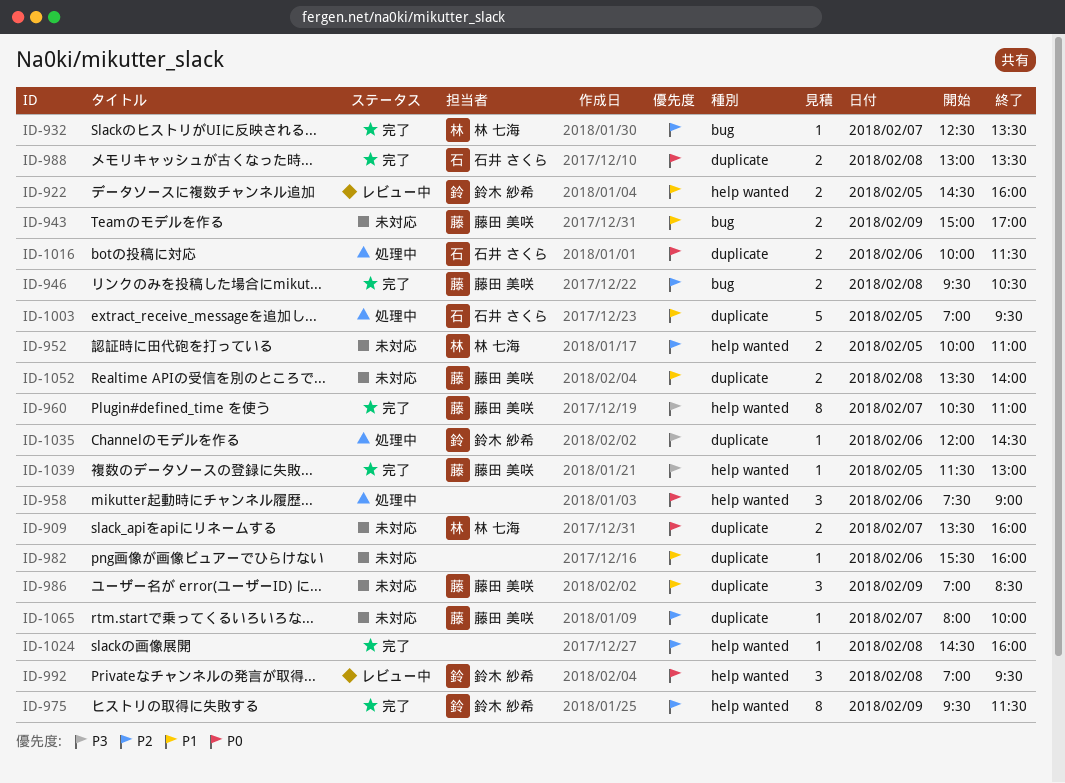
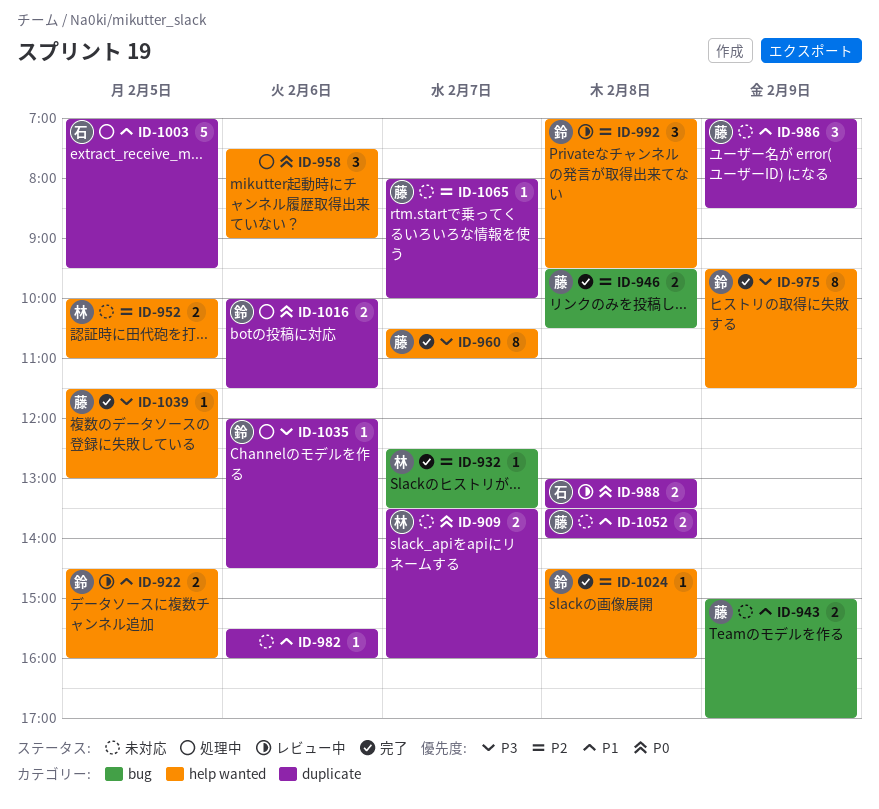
ID-975, priority: P2 -> P3
ID-988, status: 完了 -> レビュー中
ID-992, priority: P0 -> P2
ID-1016, owner: 石井 さくら -> 鈴木 紗希
ID-1024, owner: none -> 鈴木 紗希

